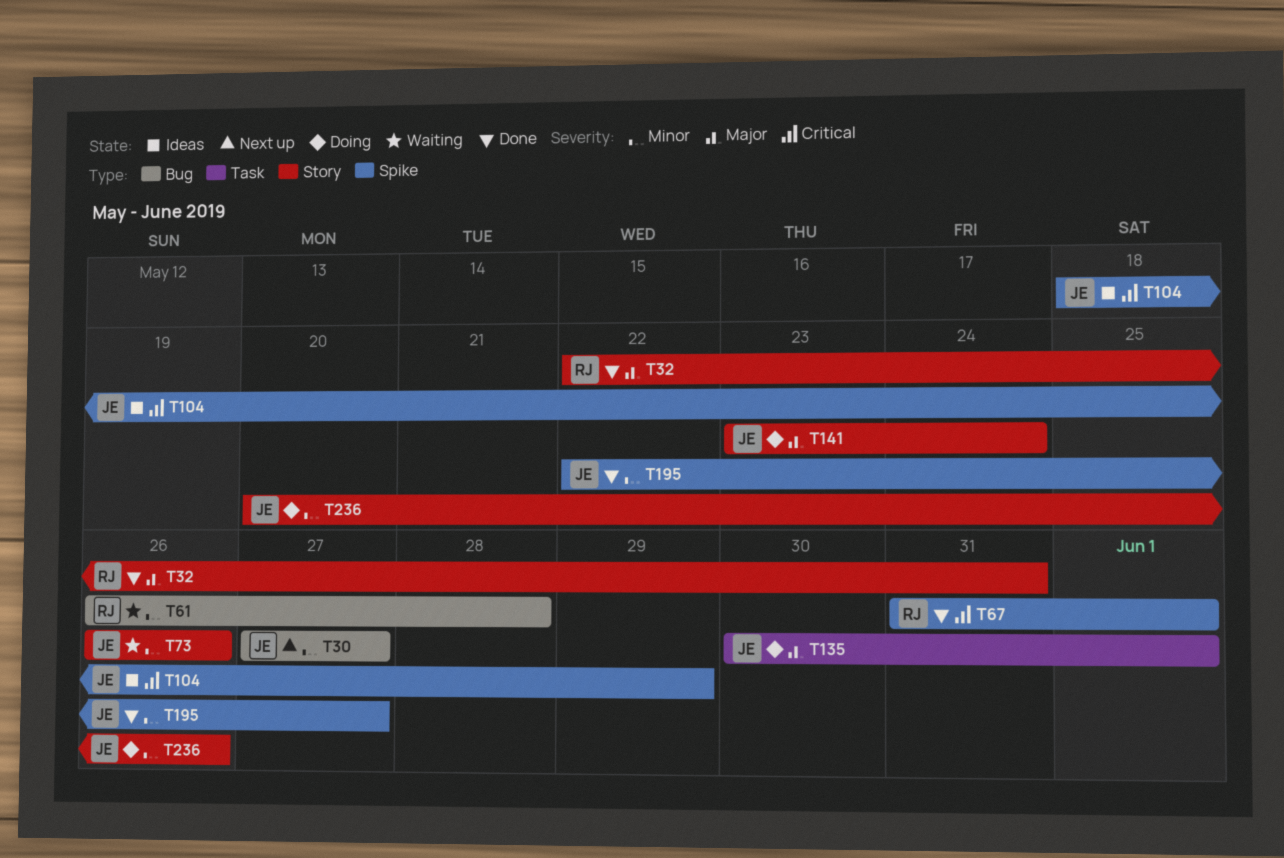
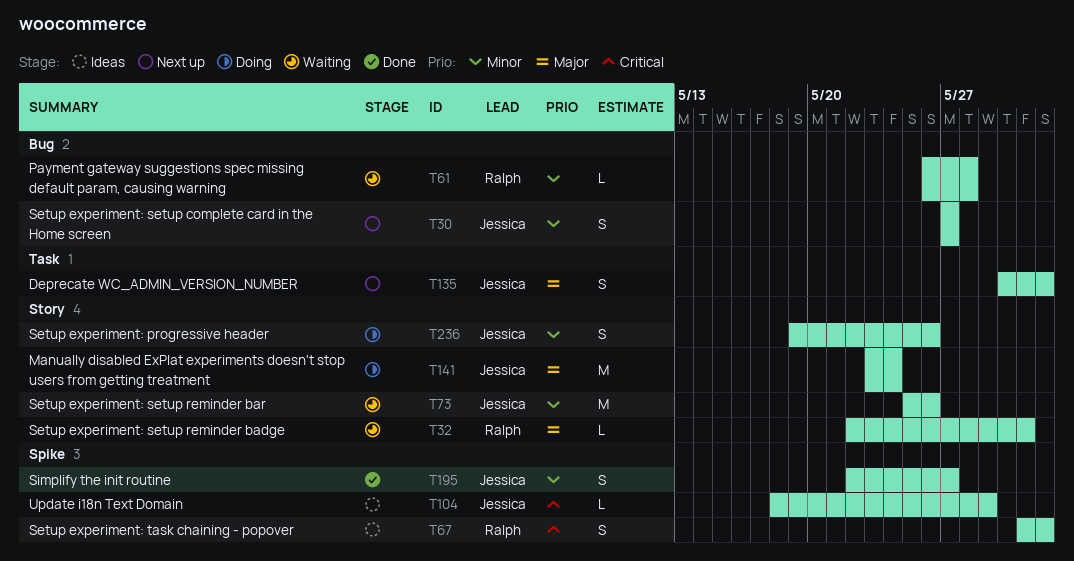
T32, status: Done -> Waiting
T67, status: Done -> Ideas
T73, start: May 26 -> May 25
T135, status: Doing -> Next up
T236, start: May 20 -> May 19

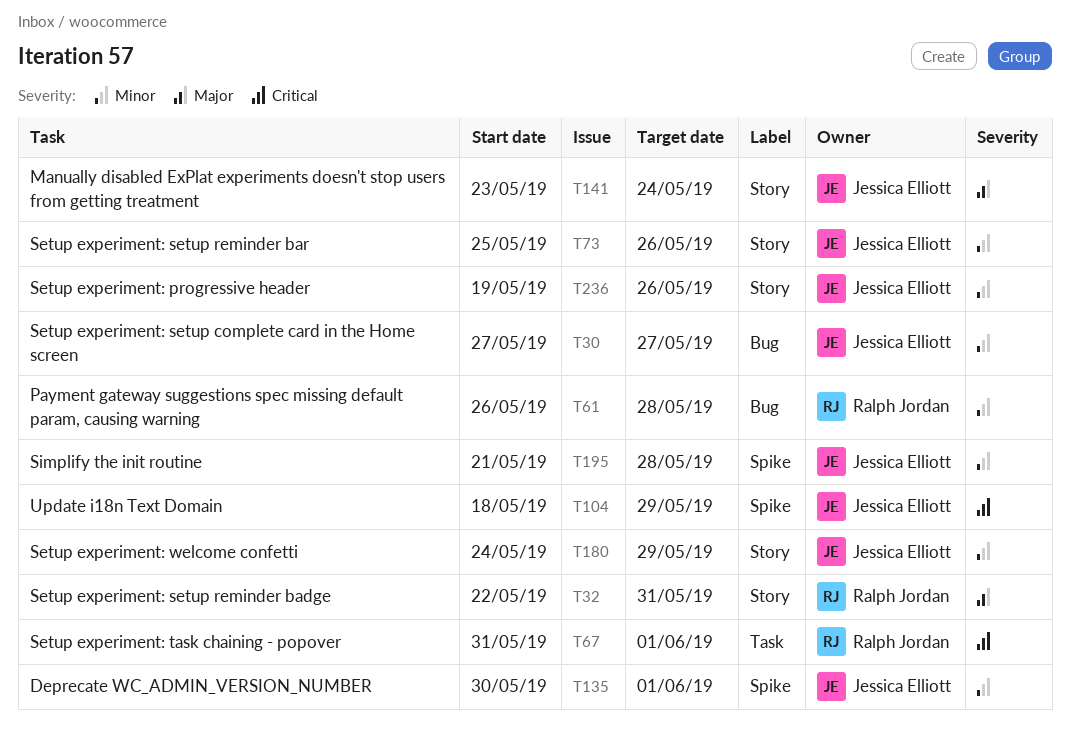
T67, label: Spike -> Task
T135, priority: Major -> Minor
T135, label: Task -> Spike
T180: none -> present
T195, start: May 22 -> May 21
T195, due: May 27 -> May 28

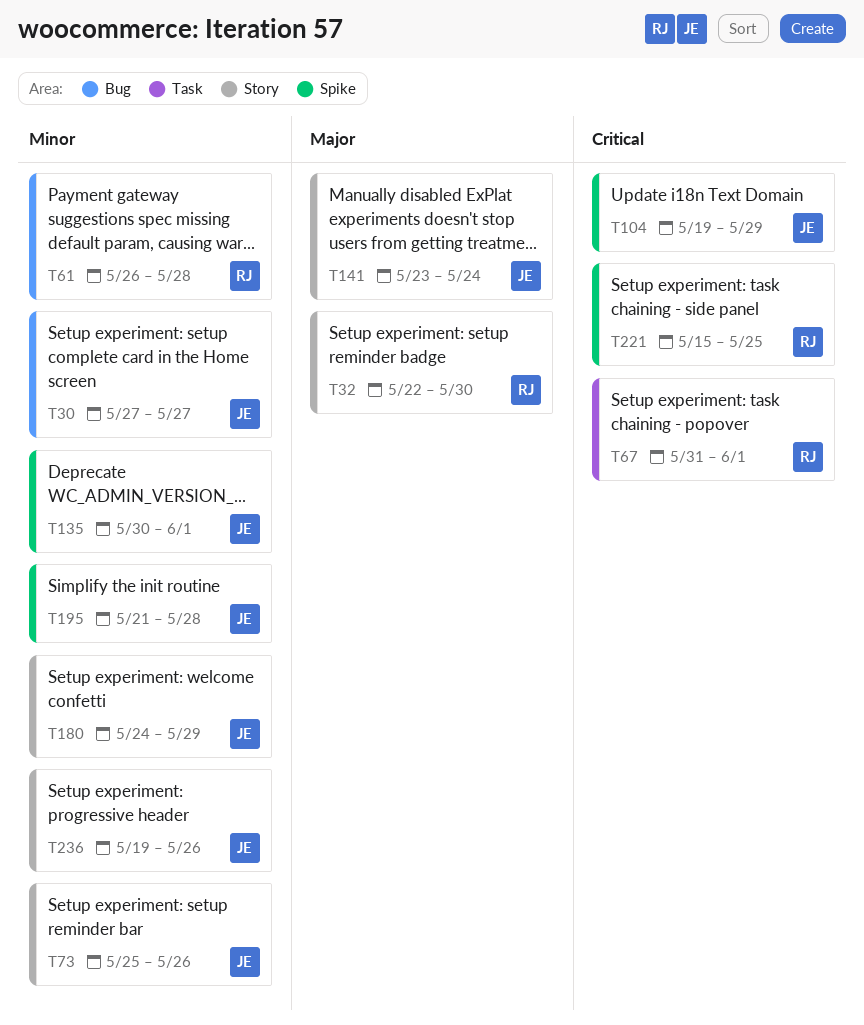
T32, due: May 31 -> May 30
T104, start: May 18 -> May 19
T221: none -> present

